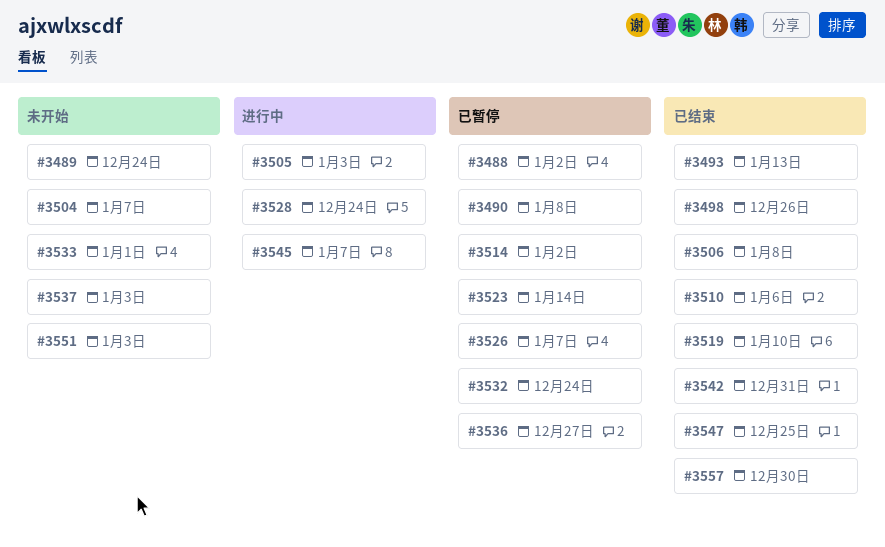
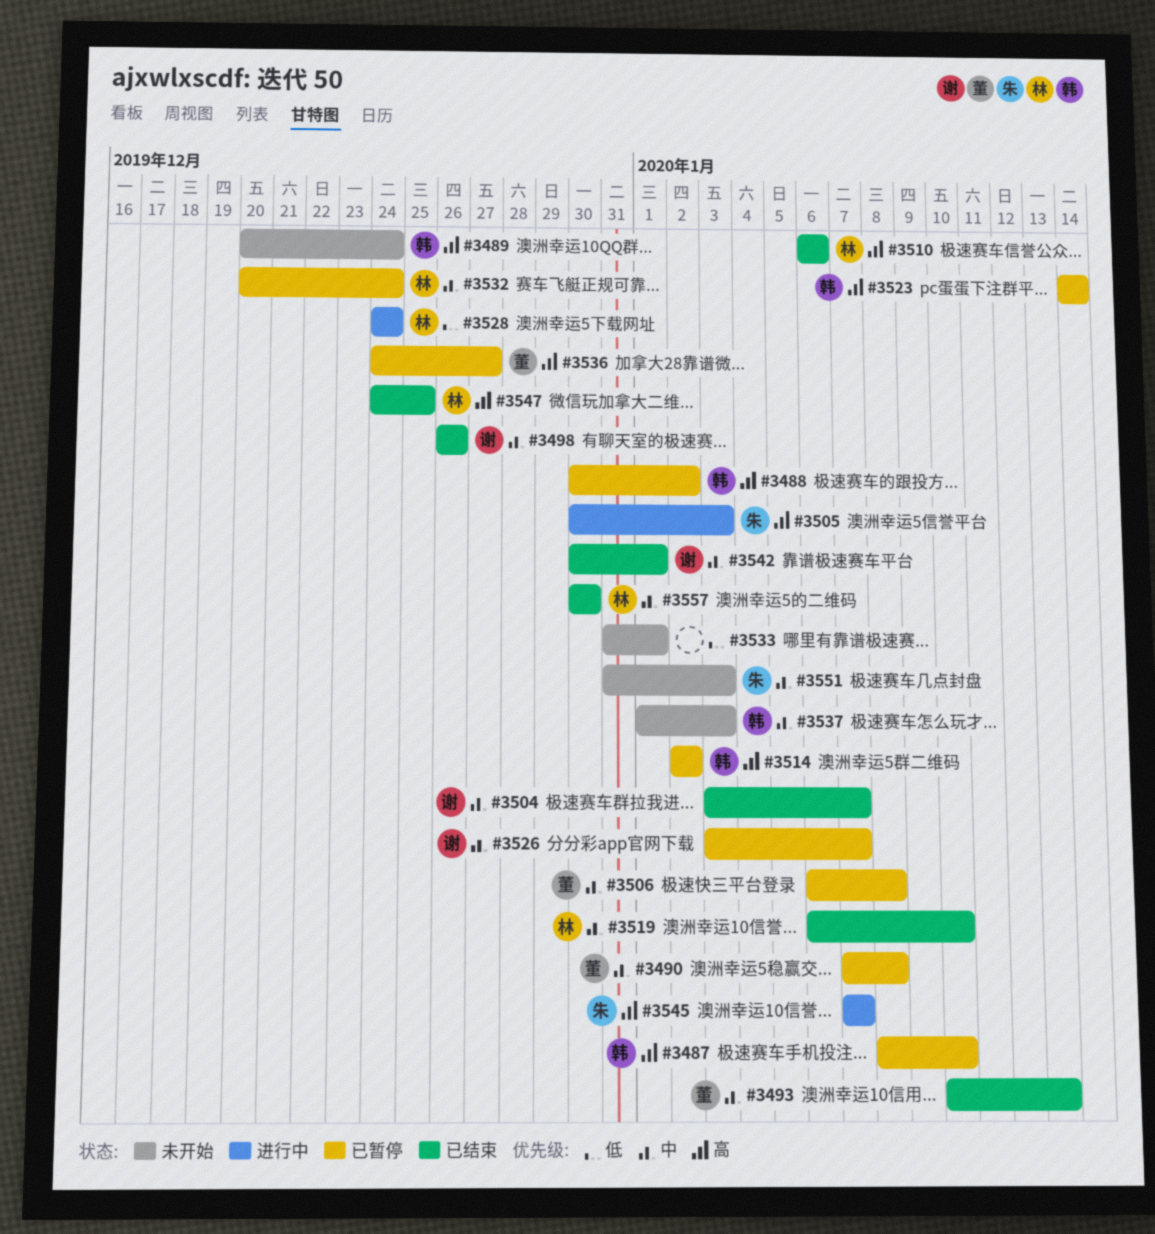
#3487: none -> present
#3504, status: 未开始 -> 已结束
#3506, status: 已结束 -> 已暂停
#3542, due: Dec 31 -> Jan 1

